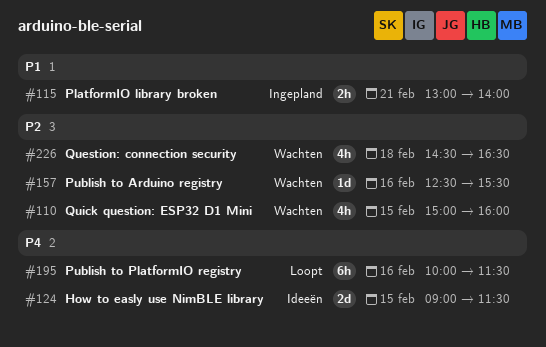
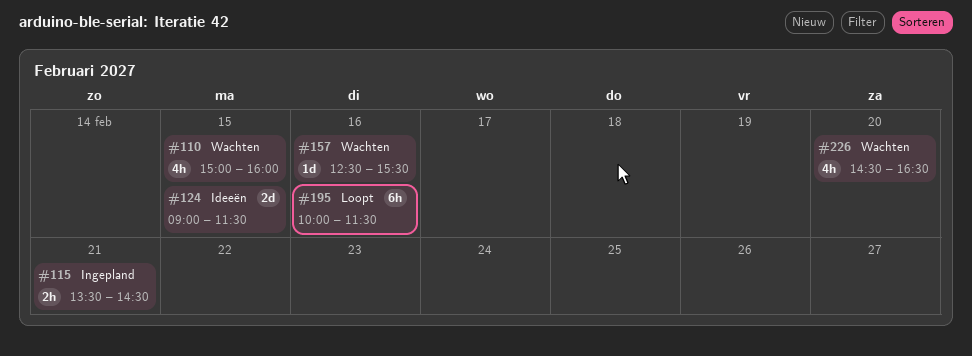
#115, begins: 13:00 -> 13:30
#115, ends: 14:00 -> 14:30
#226, day: Feb 18 -> Feb 20

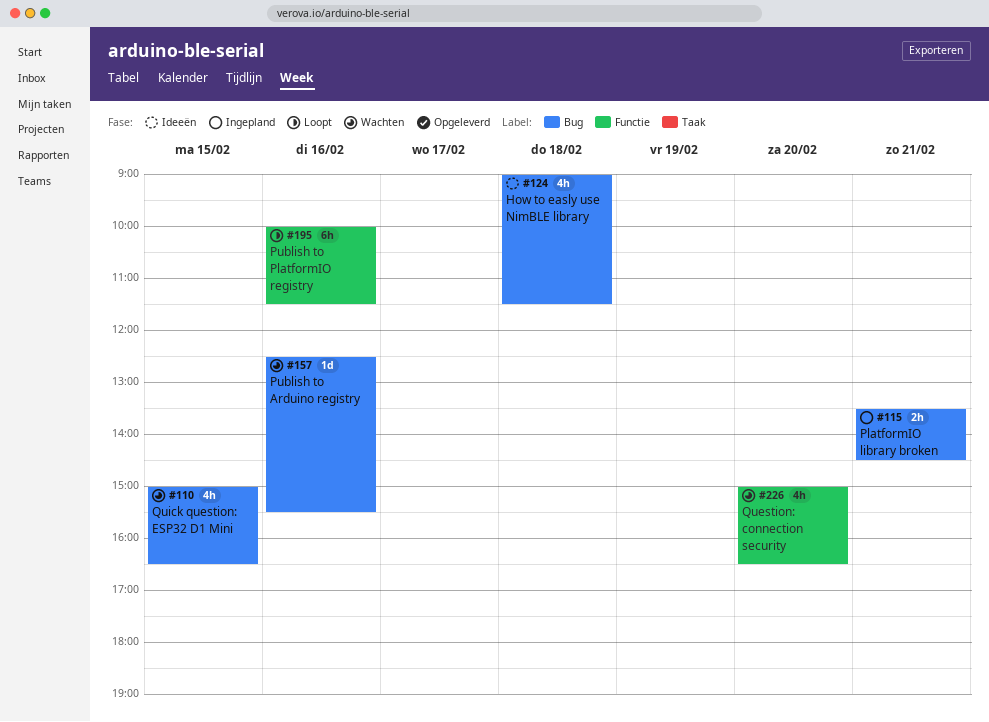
#110, ends: 16:00 -> 16:30
#124, estimate: 2d -> 4h
#124, day: Feb 15 -> Feb 18
#226, begins: 14:30 -> 15:00

